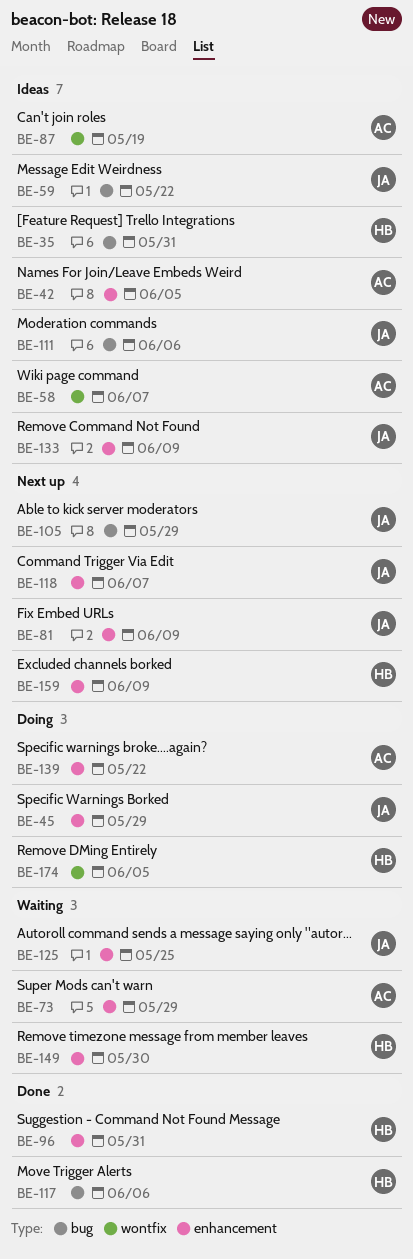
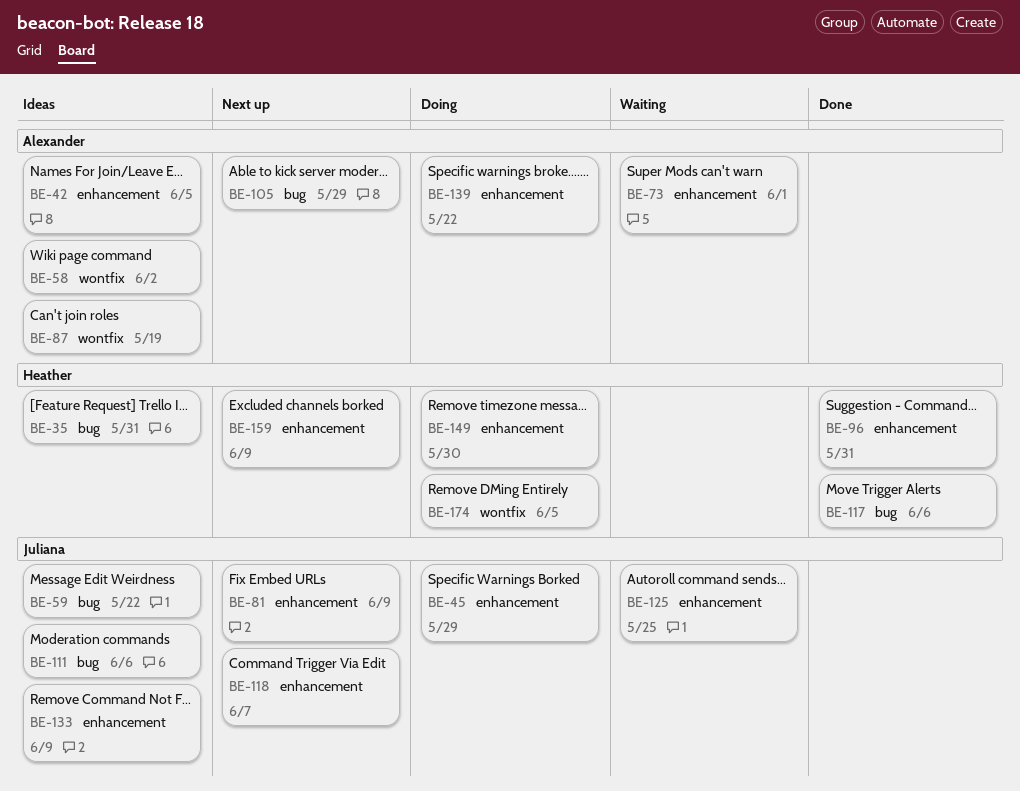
BE-58, due: Jun 7 -> Jun 2
BE-73, due: May 29 -> Jun 1
BE-105, owner: Juliana -> Alexander
BE-149, status: Waiting -> Doing

